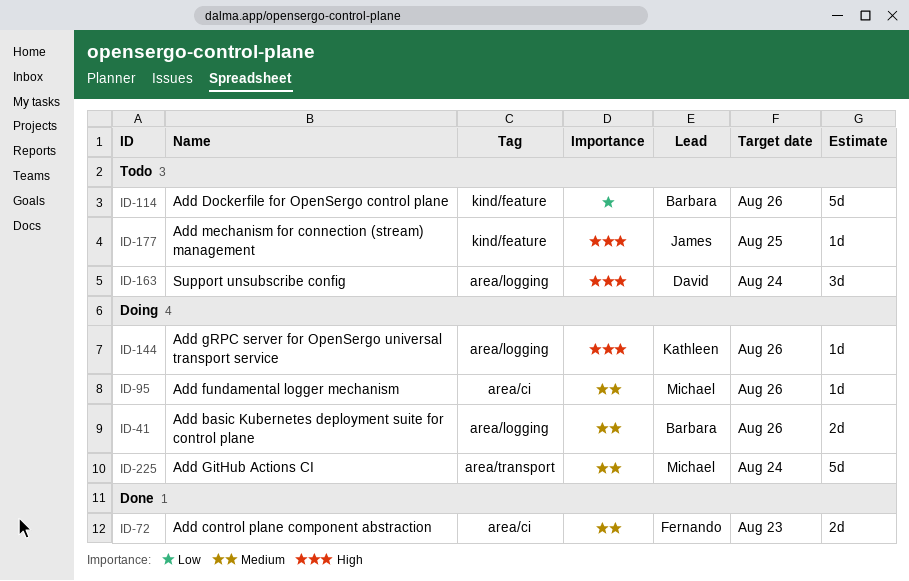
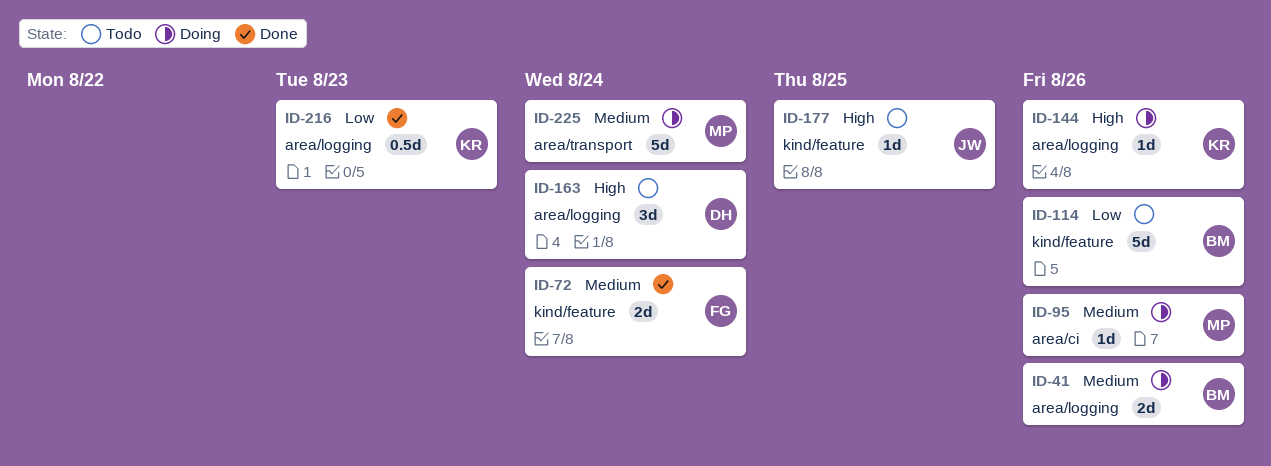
ID-72, label: area/ci -> kind/feature
ID-72, due: Aug 23 -> Aug 24
ID-216: none -> present

